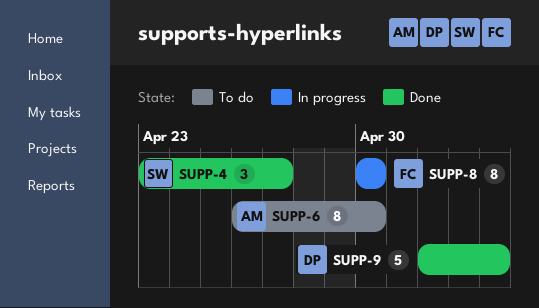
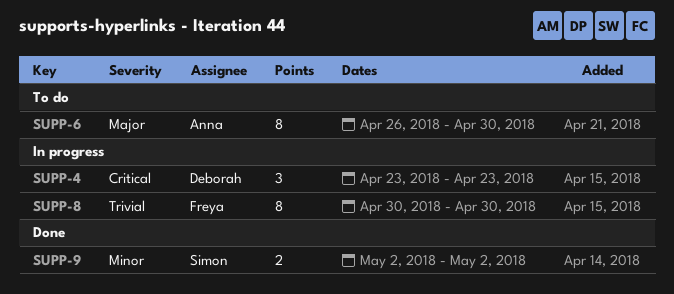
SUPP-4, status: Done -> In progress
SUPP-4, owner: Simon -> Deborah
SUPP-4, due: Apr 27 -> Apr 23
SUPP-9, owner: Deborah -> Simon
SUPP-9, estimate: 5 -> 2
SUPP-9, due: May 4 -> May 2

